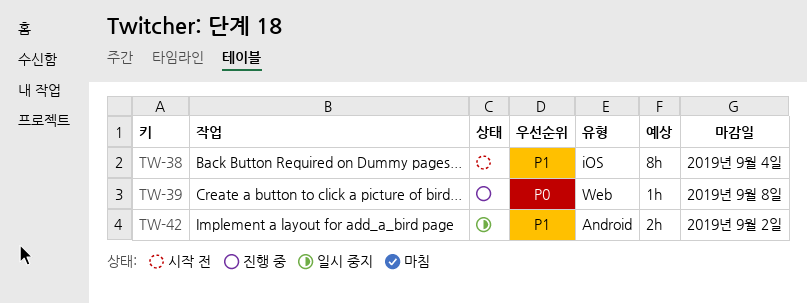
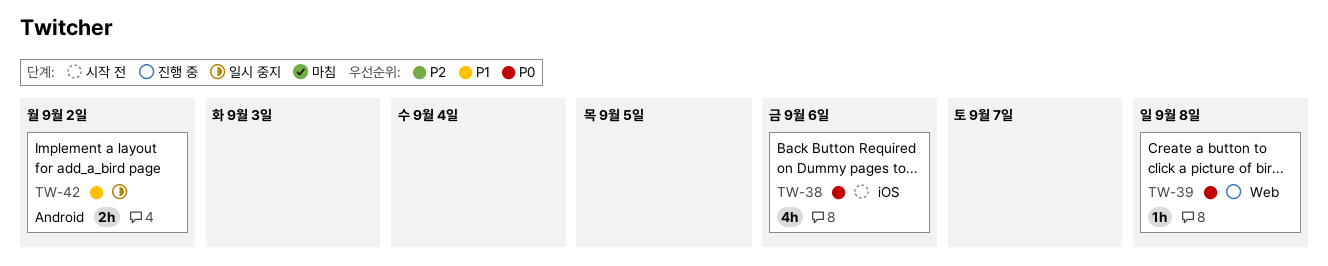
TW-38, priority: P1 -> P0
TW-38, estimate: 8h -> 4h
TW-38, due: Sep 4 -> Sep 6

